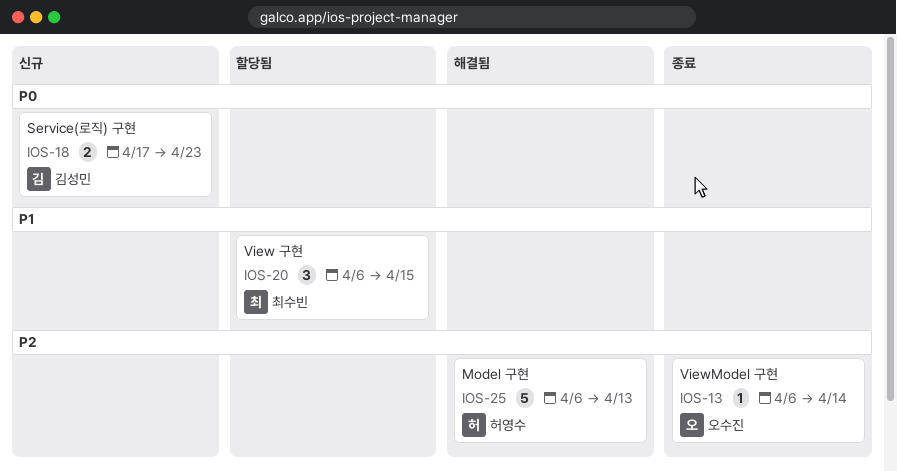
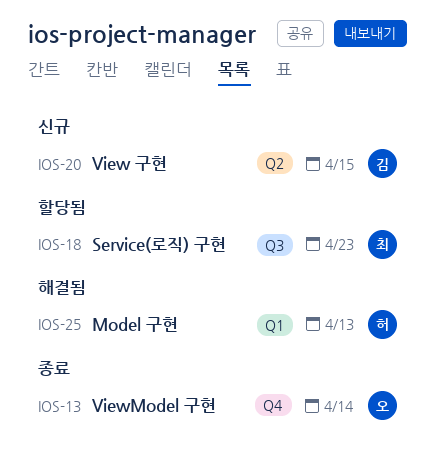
IOS-18, status: 신규 -> 할당됨
IOS-18, owner: 김성민 -> 최수빈
IOS-20, status: 할당됨 -> 신규
IOS-20, owner: 최수빈 -> 김성민

